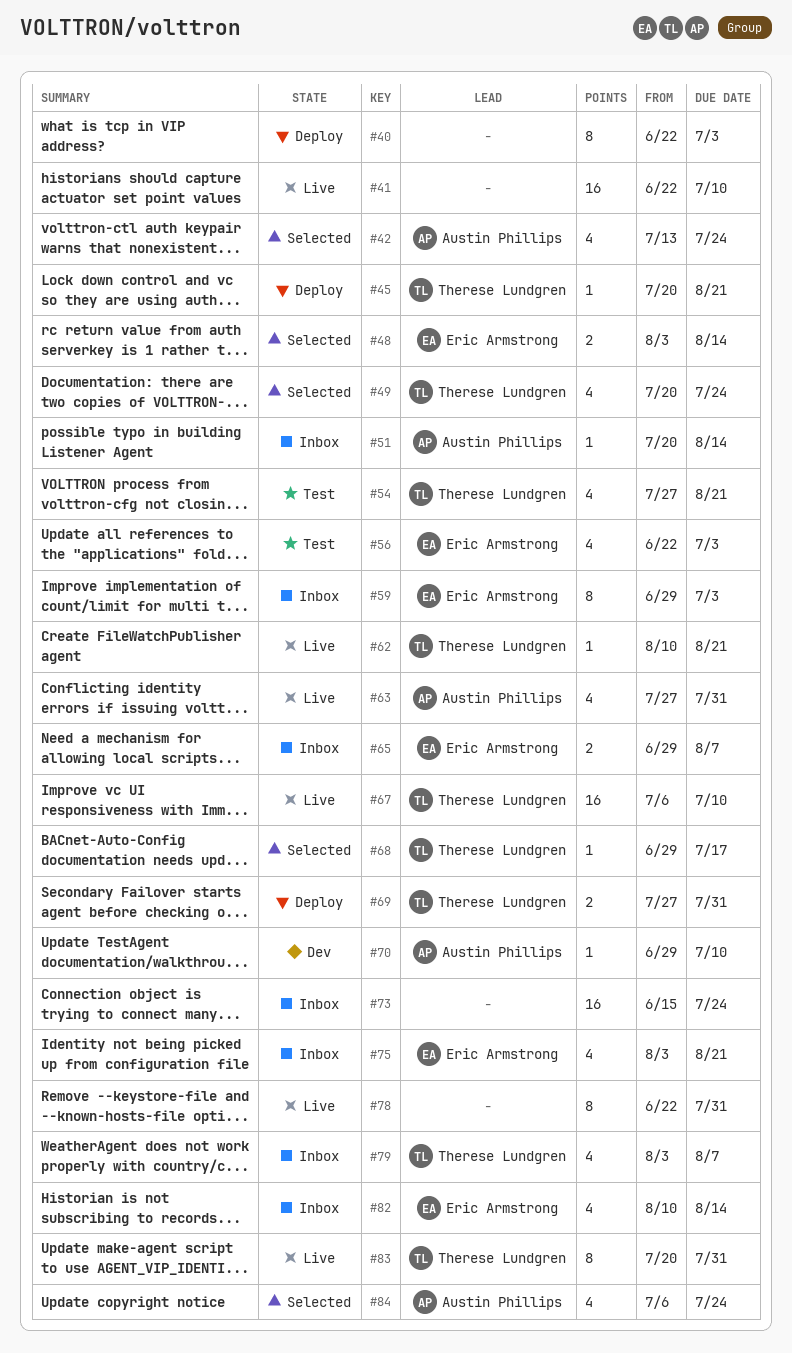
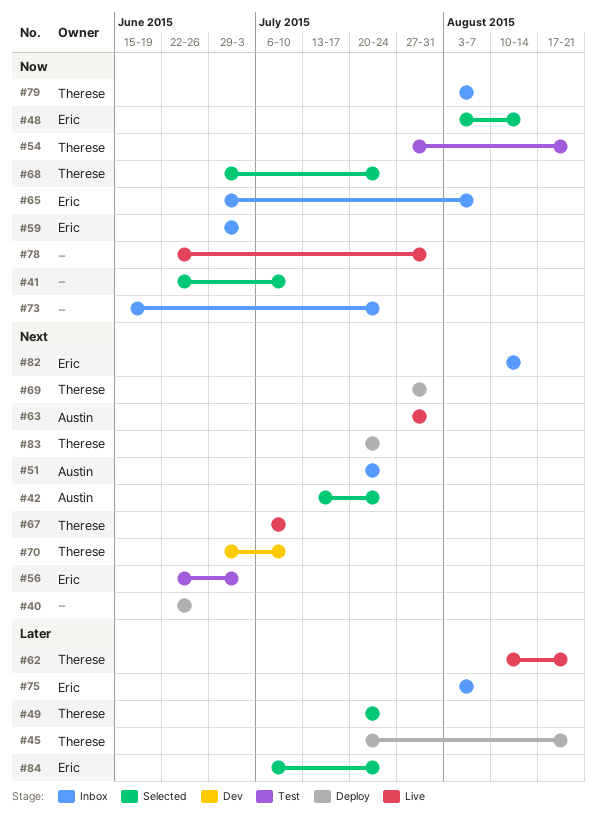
#40, due: Jul 3 -> Jun 26
#41, status: Live -> Selected
#51, due: Aug 14 -> Jul 24
#68, due: Jul 17 -> Jul 24
#70, owner: Austin Phillips -> Therese Lundgren
#75, due: Aug 21 -> Aug 7
#83, status: Live -> Deploy
#83, due: Jul 31 -> Jul 24
#84, owner: Austin Phillips -> Eric Armstrong

